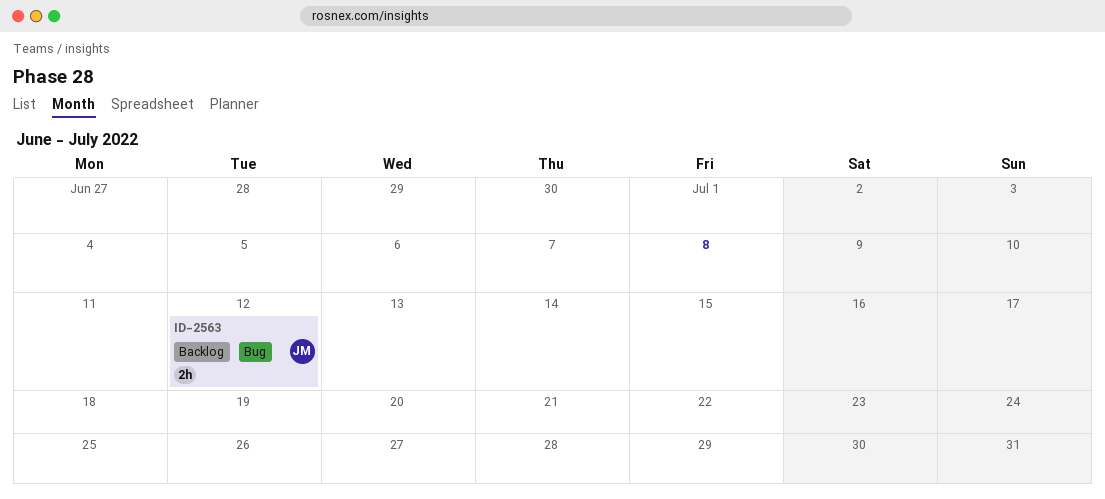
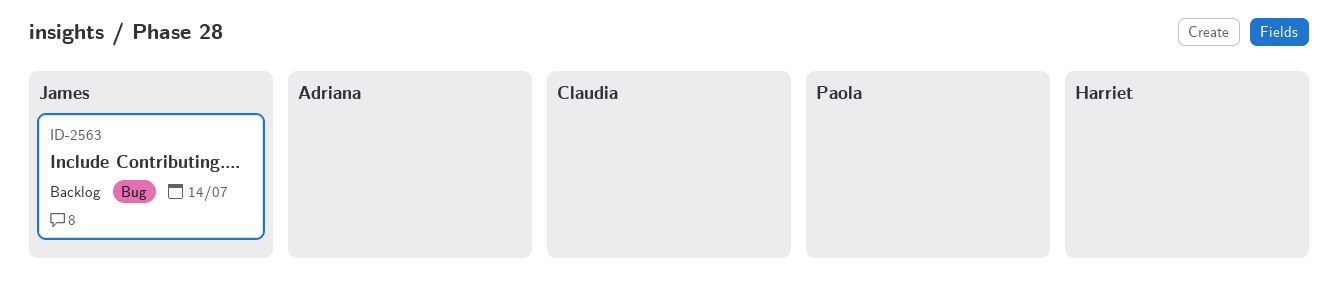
ID-2563, due: Jul 12 -> Jul 14

